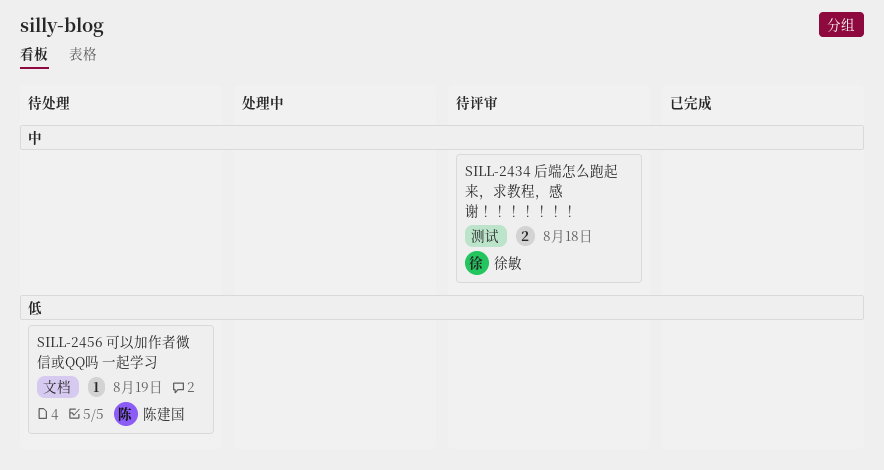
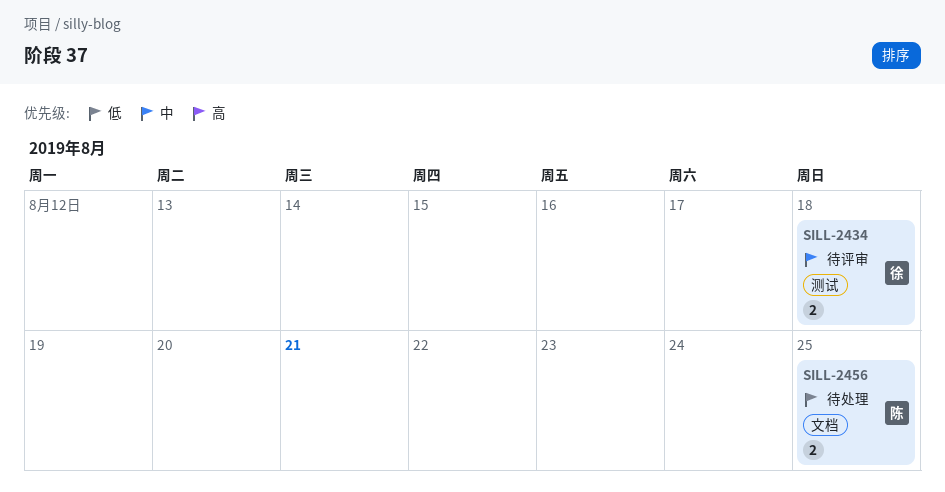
SILL-2456, estimate: 1 -> 2
SILL-2456, due: Aug 19 -> Aug 25

